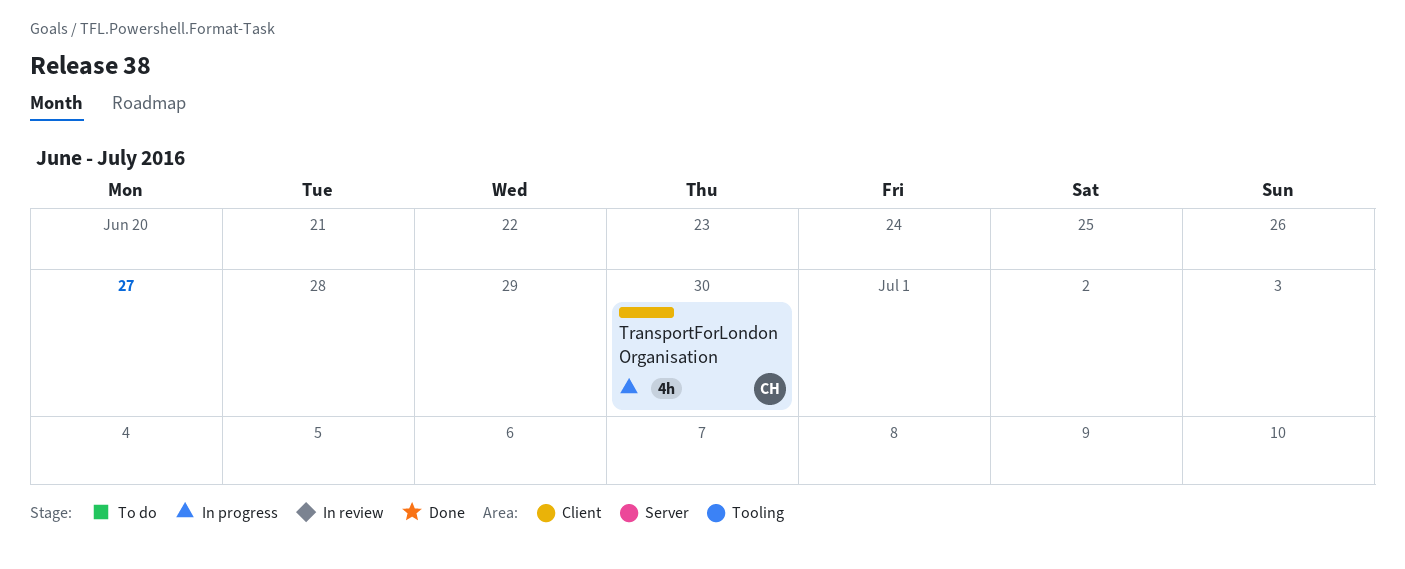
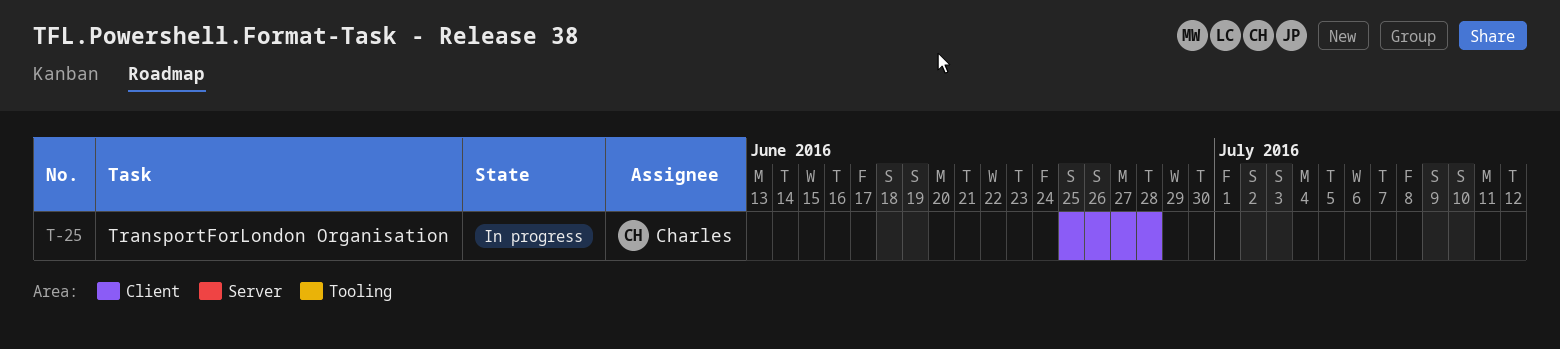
TransportForLondon Organisation, due: Jun 30 -> Jun 28

